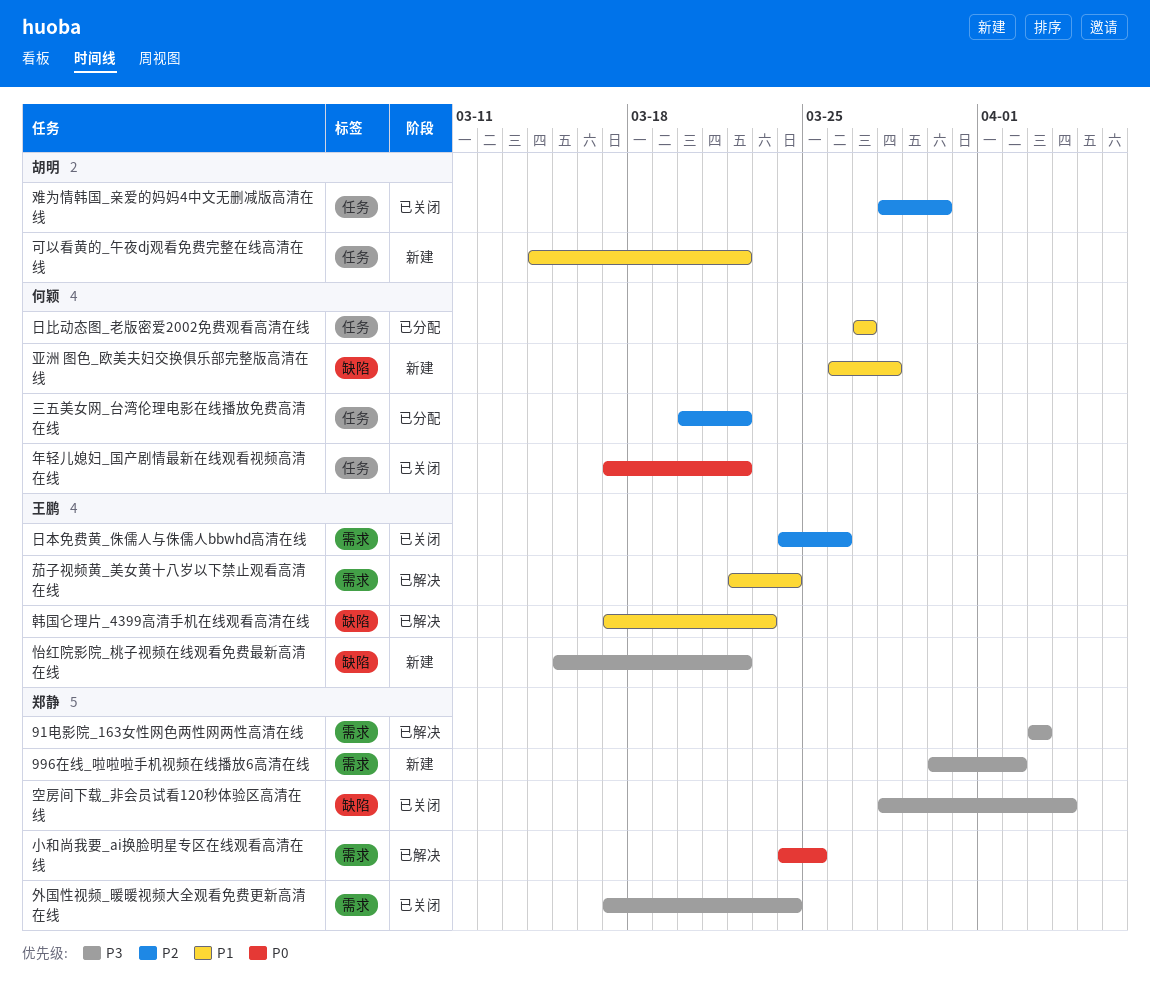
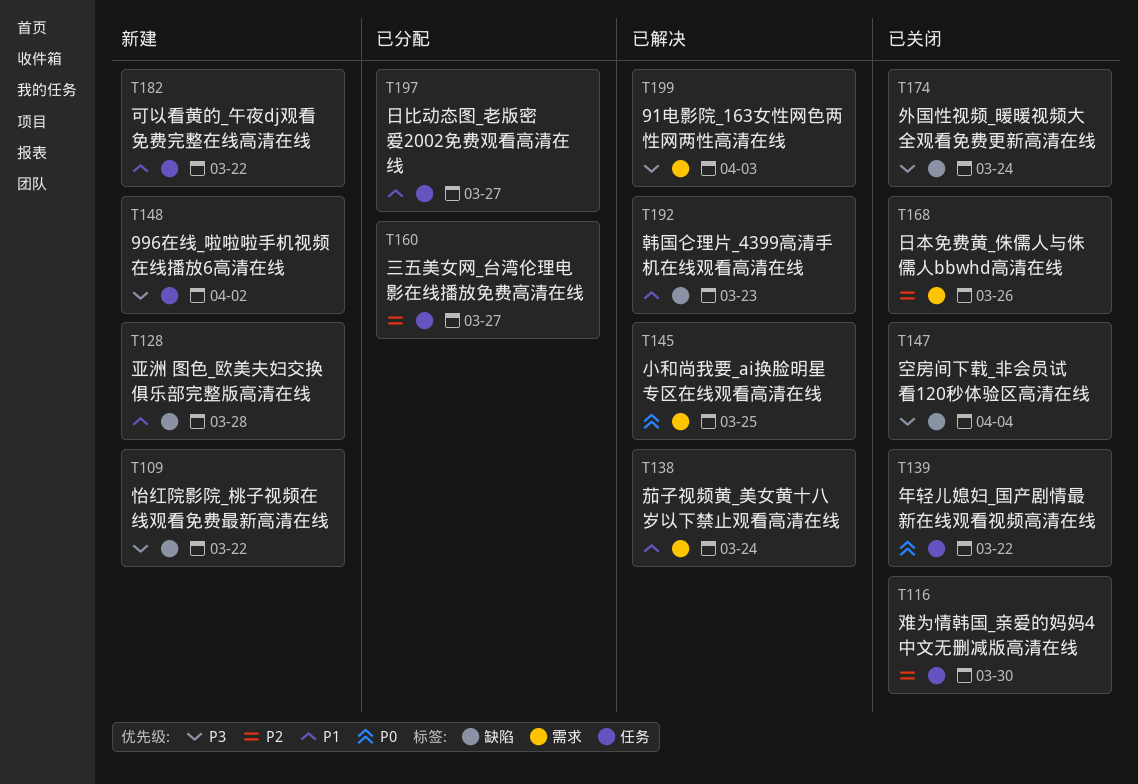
996在线_啦啦啦手机视频在线播放6高清在线, label: 需求 -> 任务
三五美女网_台湾伦理电影在线播放免费高清在线, due: Mar 22 -> Mar 27
外国性视频_暖暖视频大全观看免费更新高清在线, label: 需求 -> 缺陷

